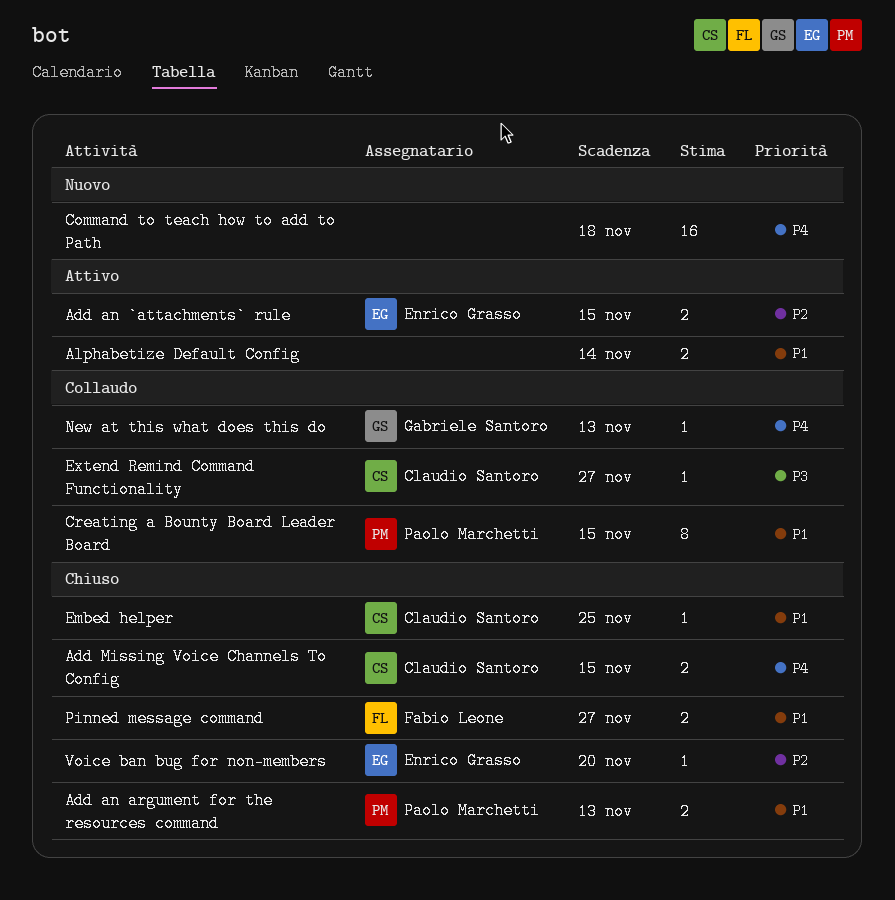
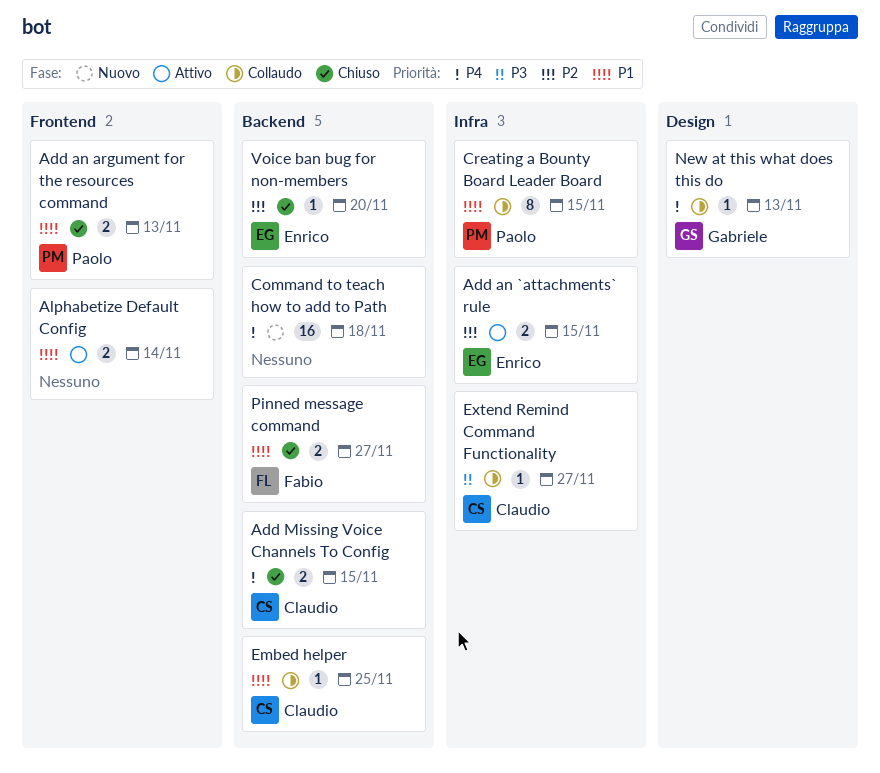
Embed helper, status: Chiuso -> Collaudo

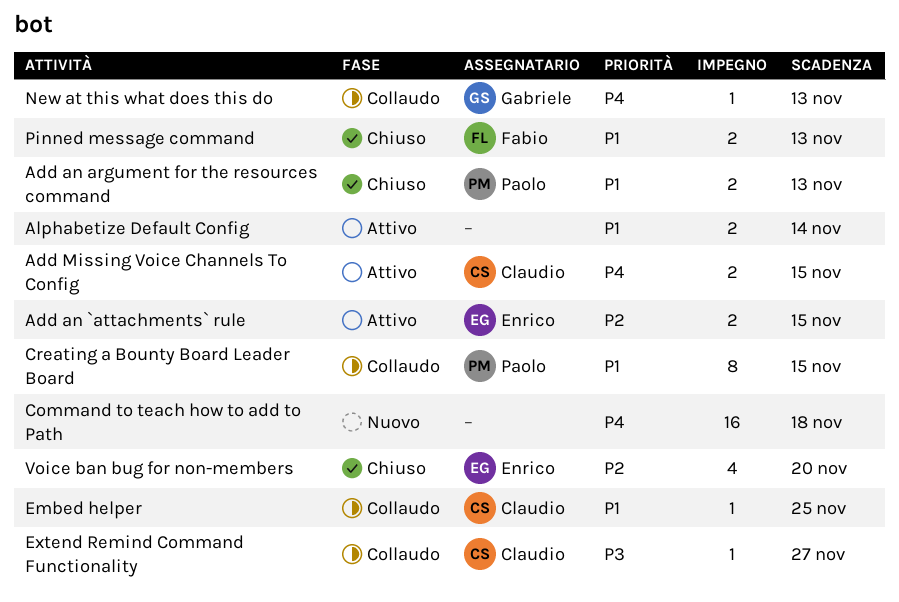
Add Missing Voice Channels To Config, status: Chiuso -> Attivo
Pinned message command, due: Nov 27 -> Nov 13
Voice ban bug for non-members, estimate: 1 -> 4

